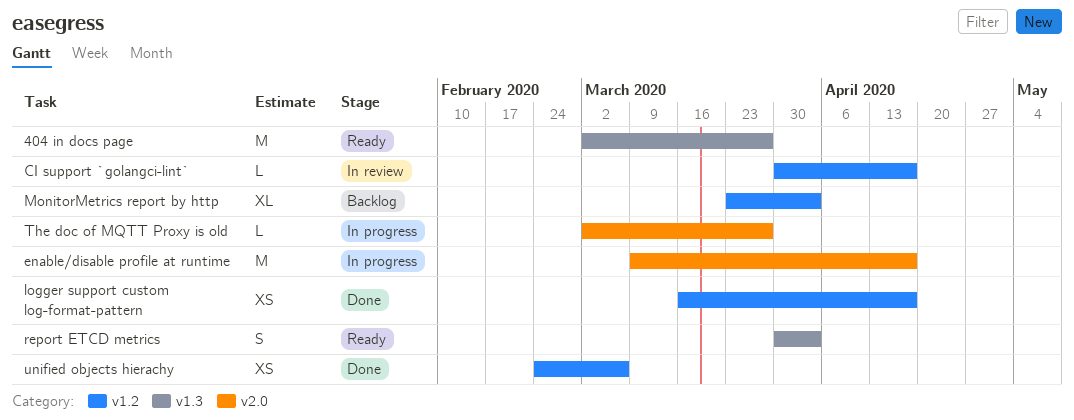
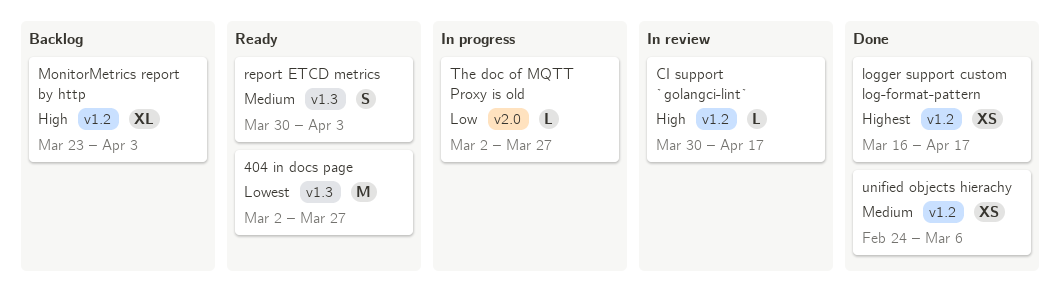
enable/disable profile at runtime: present -> none

